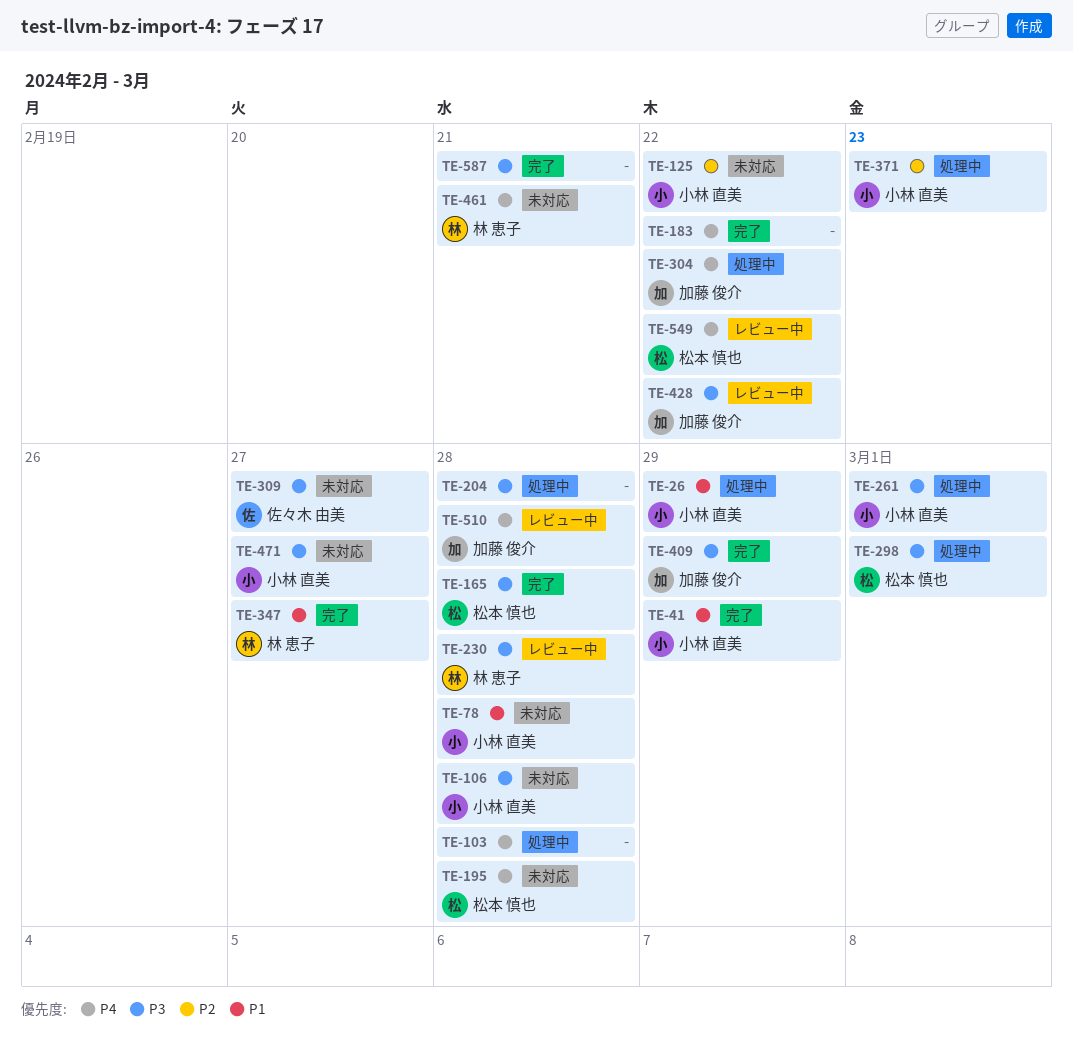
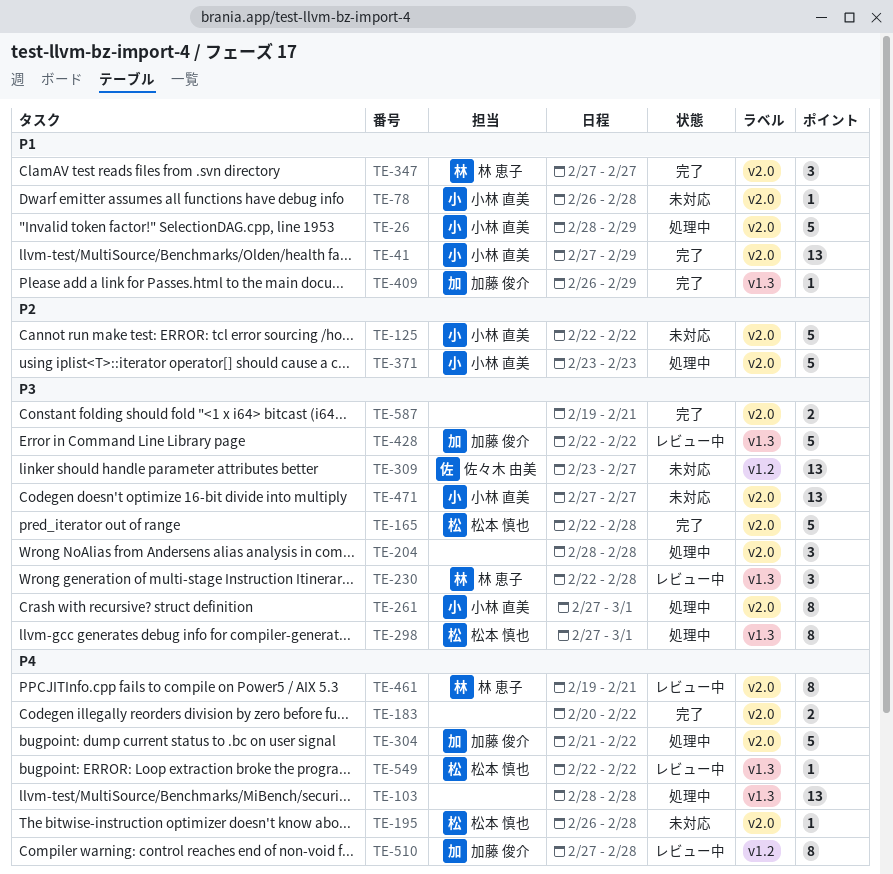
TE-106: present -> none
TE-409, priority: P3 -> P1
TE-461, status: 未対応 -> レビュー中

